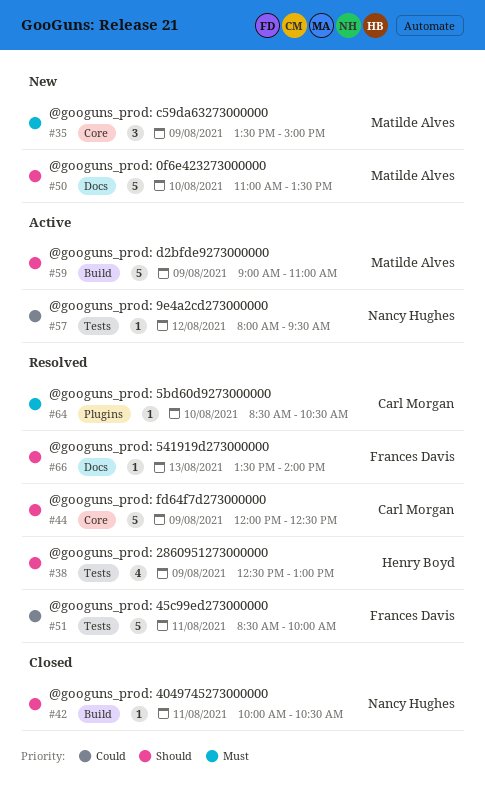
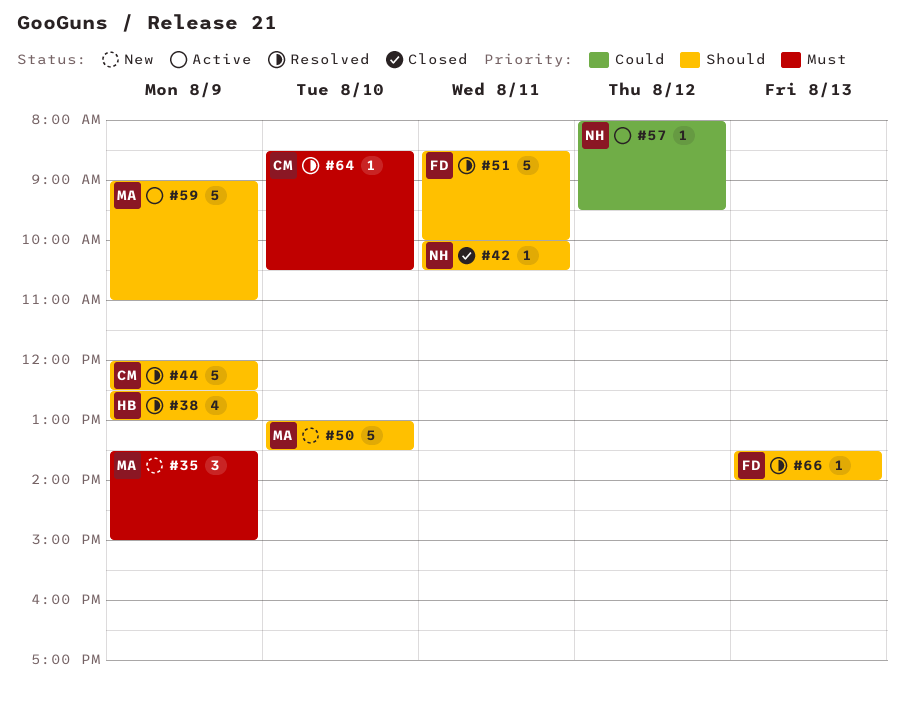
#50, begins: 11:00 -> 13:00
#51, priority: Could -> Should

